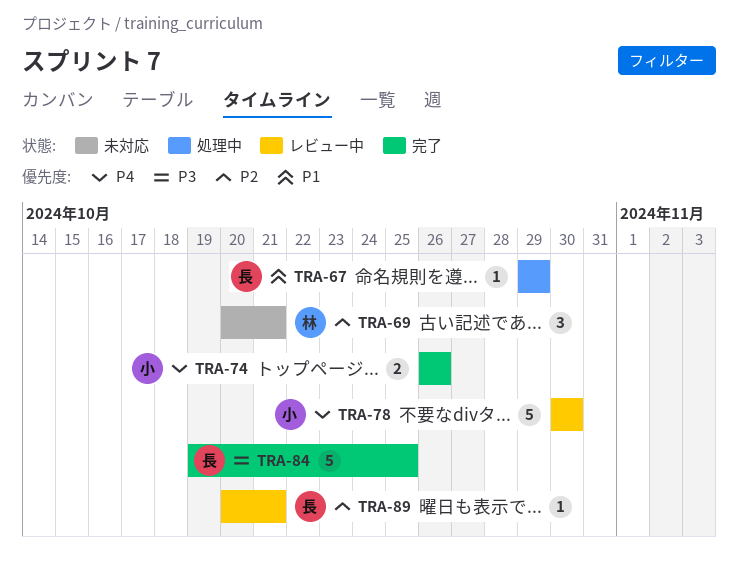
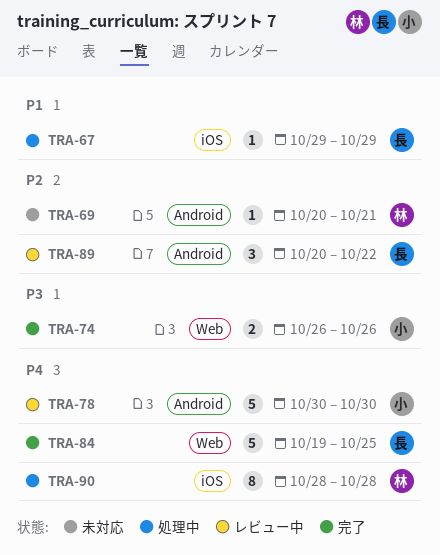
TRA-69, estimate: 3 -> 1
TRA-74, priority: P4 -> P3
TRA-84, priority: P3 -> P4
TRA-89, estimate: 1 -> 3
TRA-89, due: Oct 21 -> Oct 22
TRA-90: none -> present

